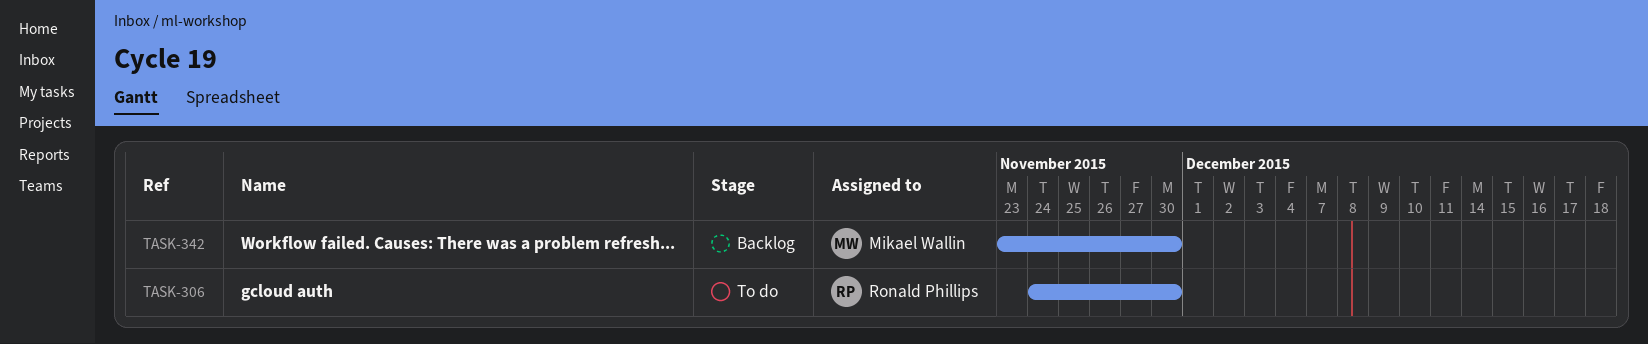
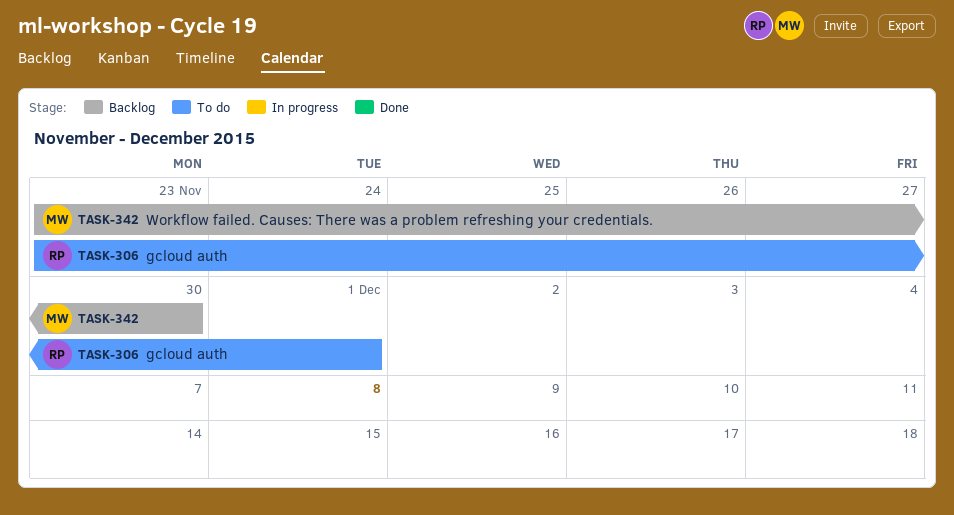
TASK-306, start: Nov 24 -> Nov 23
TASK-306, due: Nov 30 -> Dec 1

